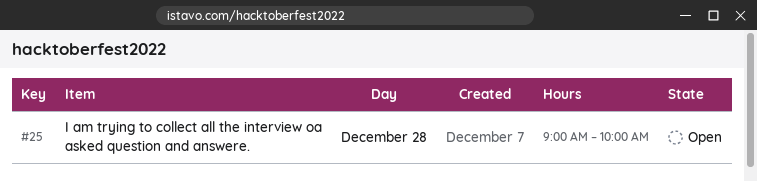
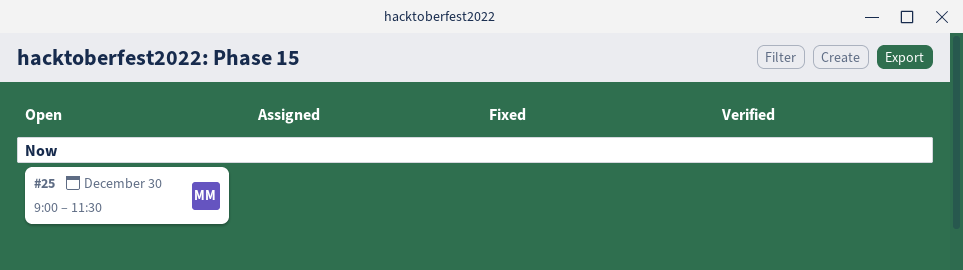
#25, day: Dec 28 -> Dec 30
#25, ends: 10:00 -> 11:30

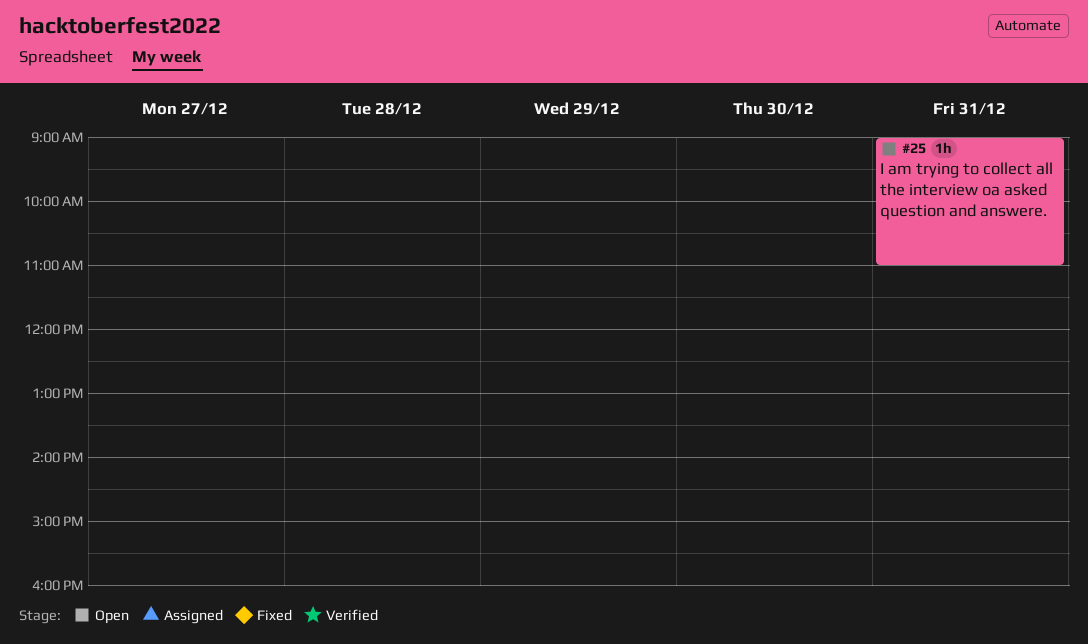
#25, day: Dec 30 -> Dec 31
#25, ends: 11:30 -> 11:00

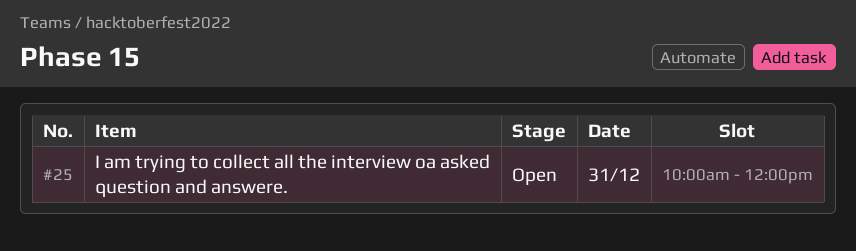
#25, begins: 09:00 -> 10:00
#25, ends: 11:00 -> 12:00

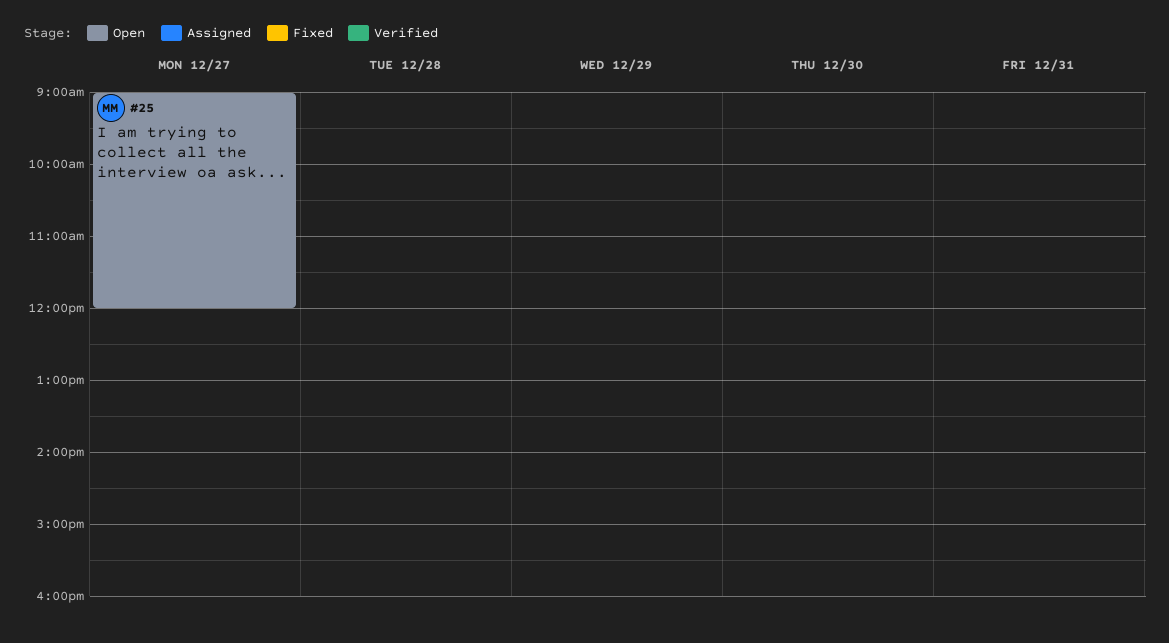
#25, day: Dec 31 -> Dec 27
#25, begins: 10:00 -> 09:00

